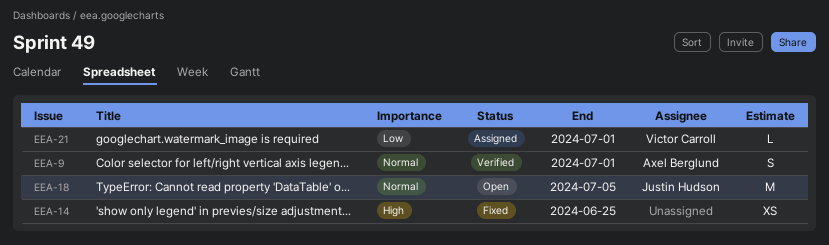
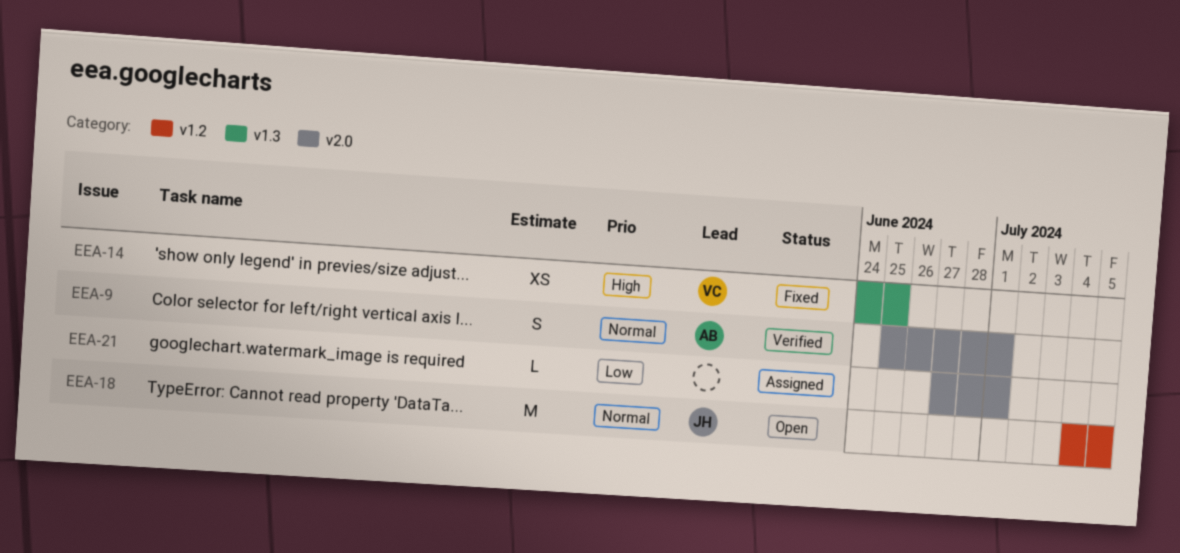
EEA-14, owner: none -> Victor Carroll
EEA-21, owner: Victor Carroll -> none

